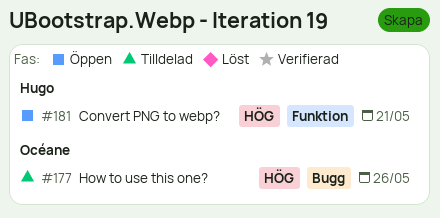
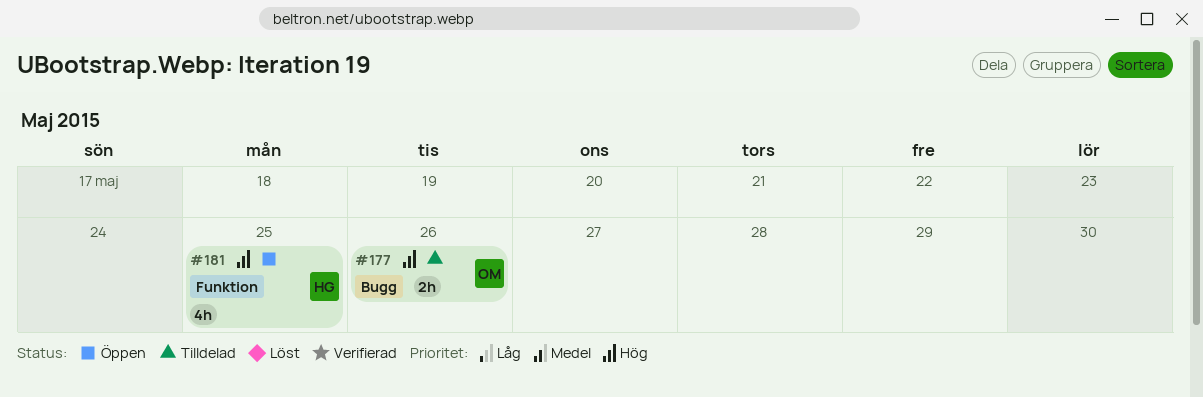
#181, due: May 21 -> May 25

